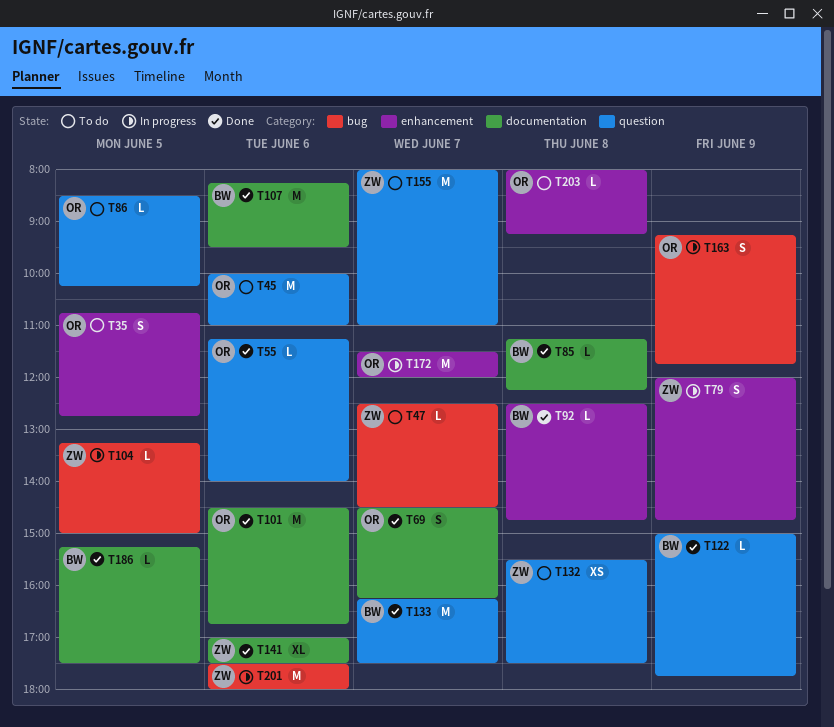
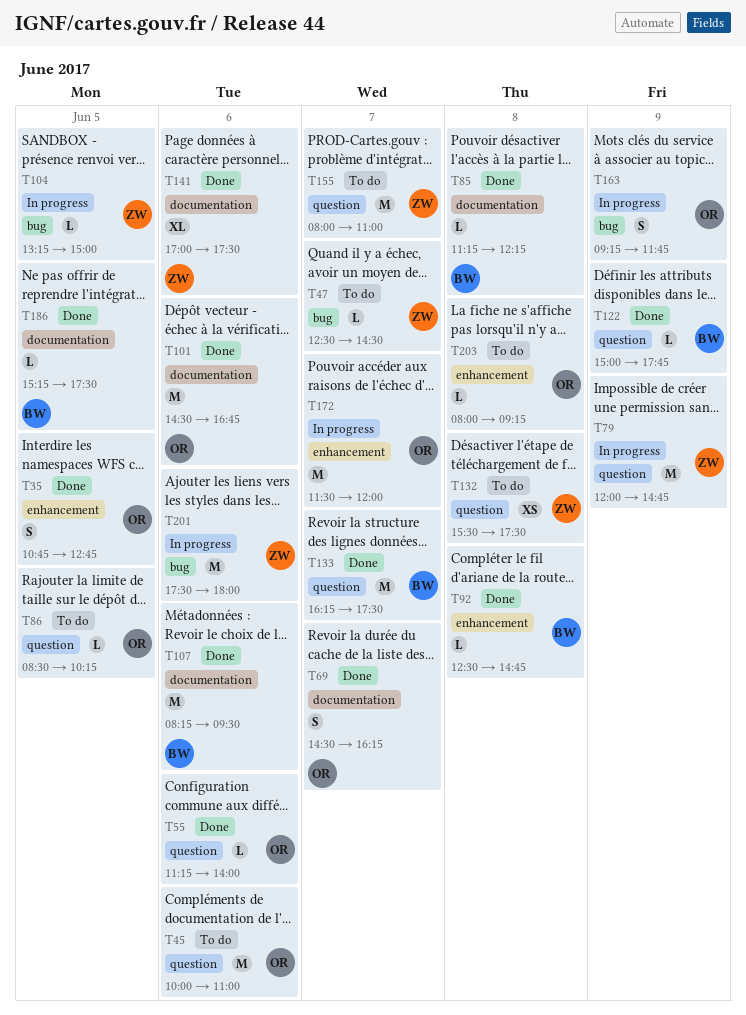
T35, status: To do -> Done
T79, label: enhancement -> question
T79, estimate: S -> M

